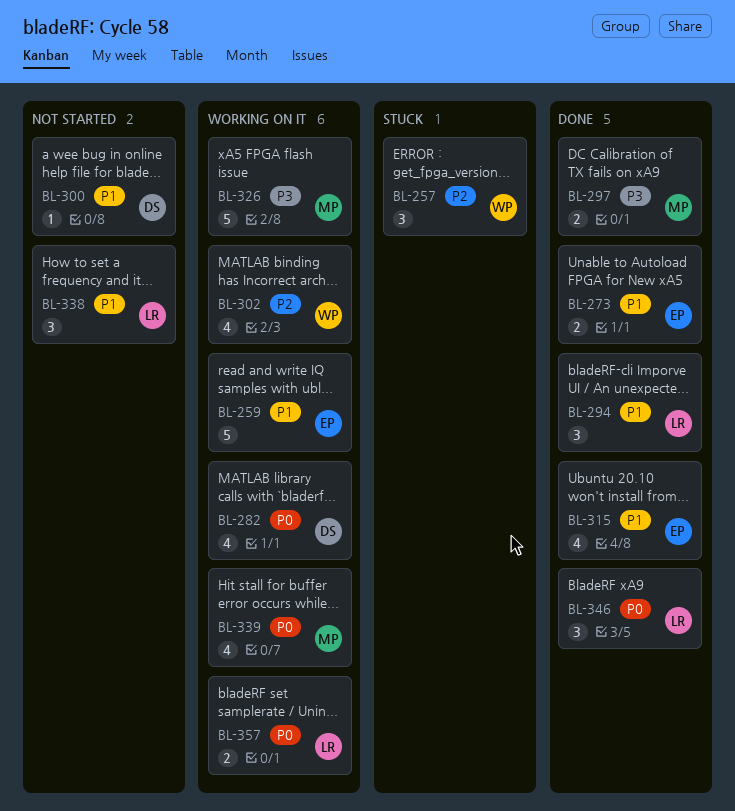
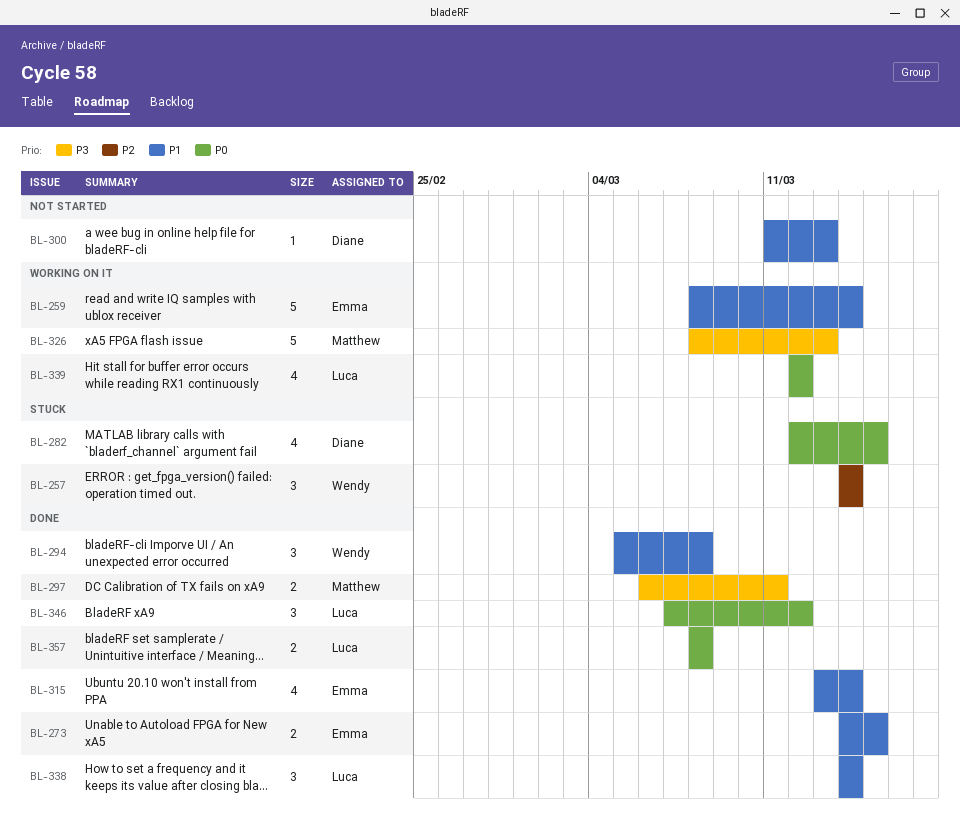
BL-282, status: Working on it -> Stuck
BL-294, owner: Luca -> Wendy
BL-302: present -> none
BL-338, status: Not started -> Done
BL-339, owner: Matthew -> Luca
BL-357, status: Working on it -> Done

